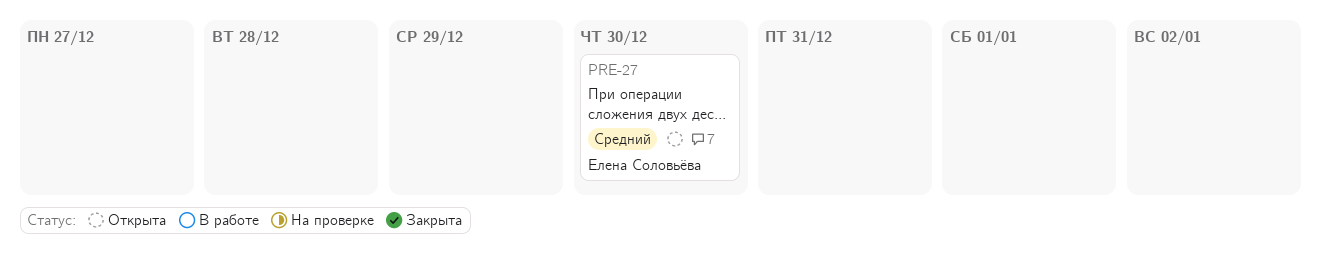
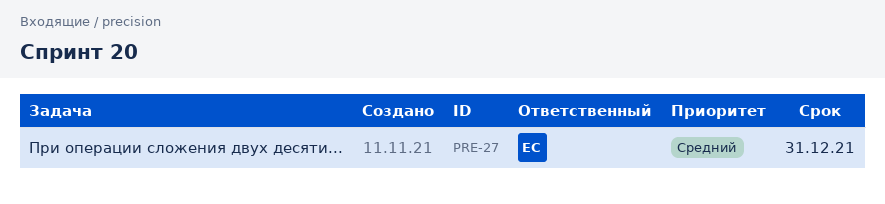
PRE-27, due: Dec 30 -> Dec 31

